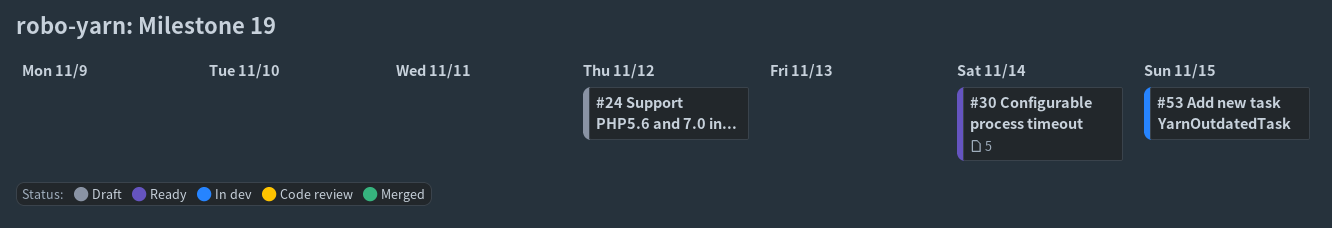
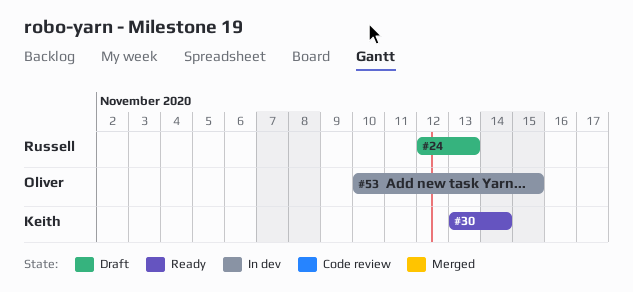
#24, due: Nov 12 -> Nov 13

